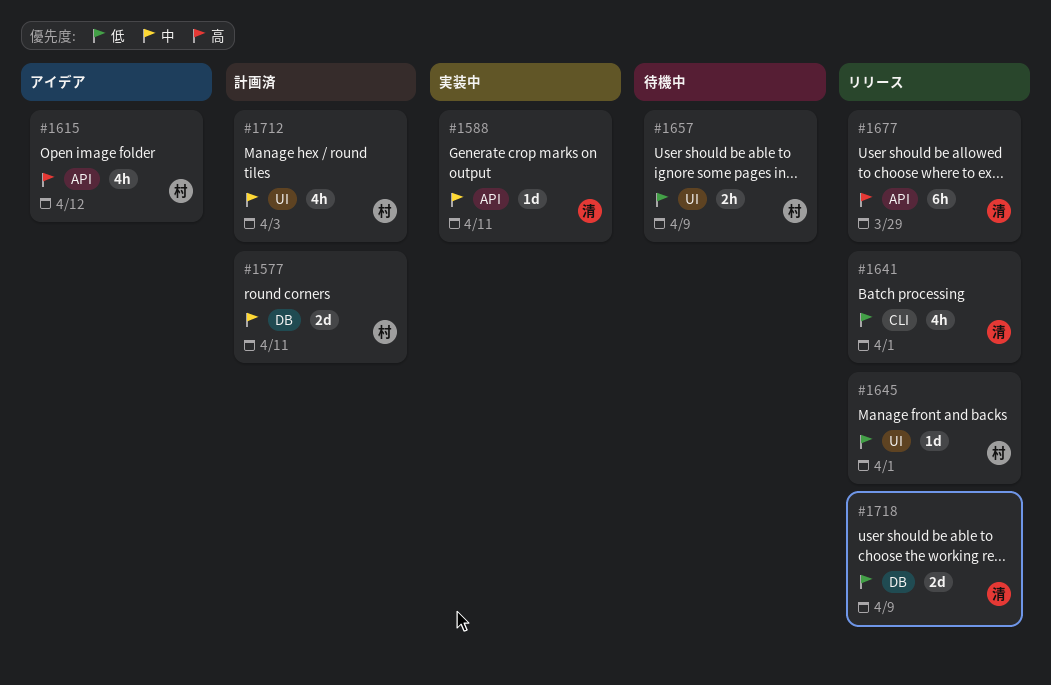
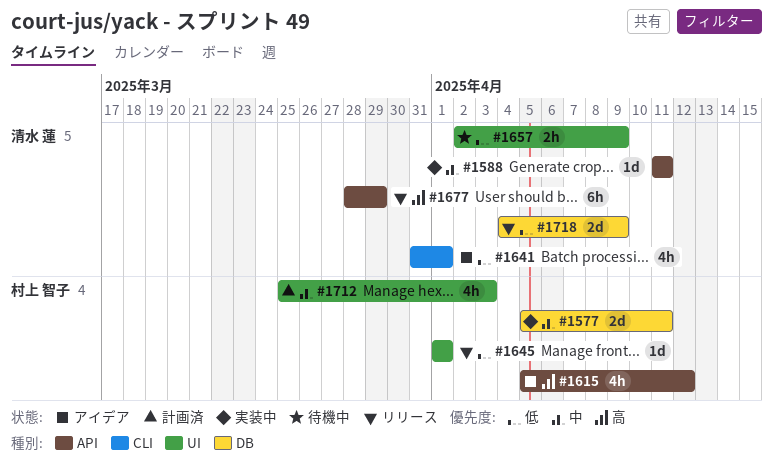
#1577, status: 計画済 -> 実装中
#1641, status: リリース -> アイデア
#1657, owner: 村上 智子 -> 清水 蓮

